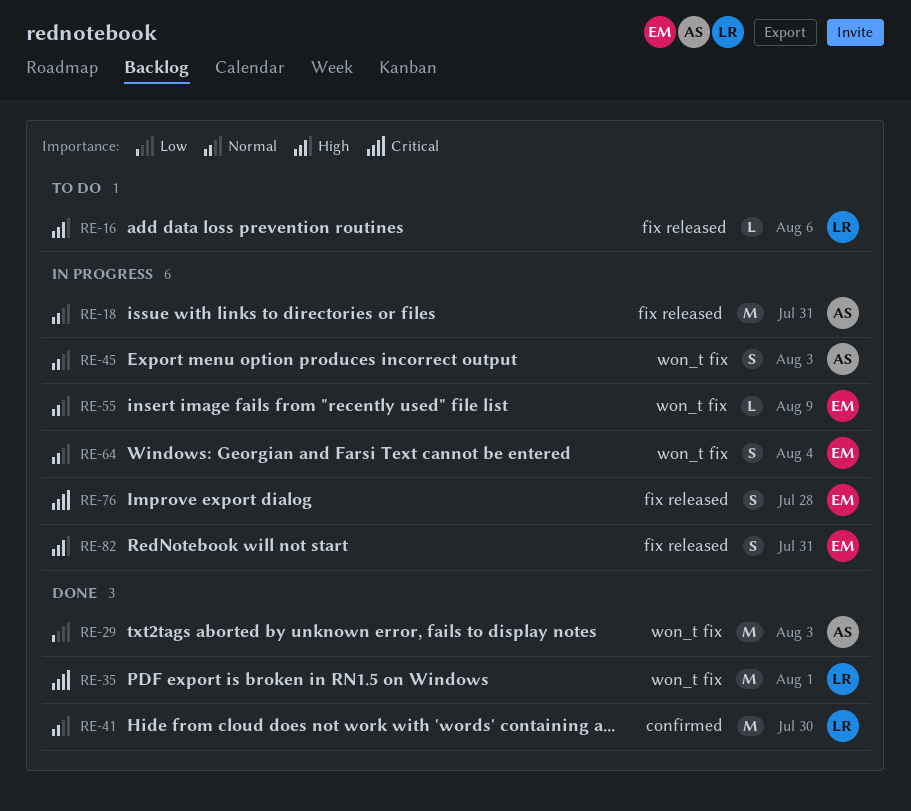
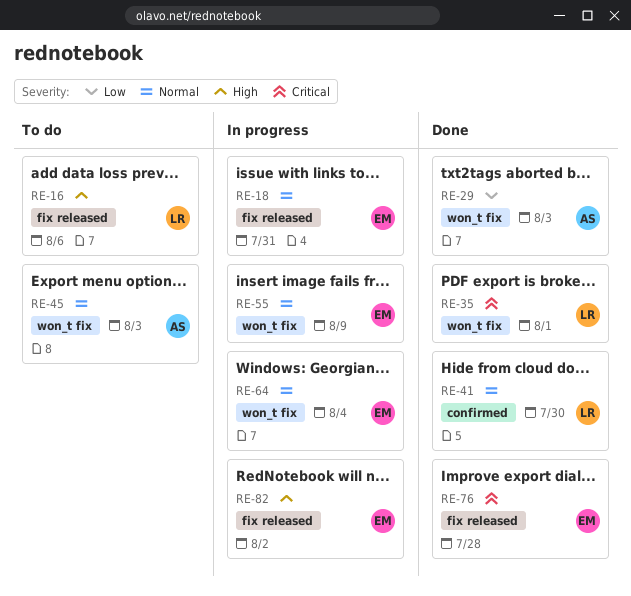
RE-18, owner: AS -> EM
RE-45, status: In progress -> To do
RE-76, status: In progress -> Done
RE-82, due: Jul 31 -> Aug 2

